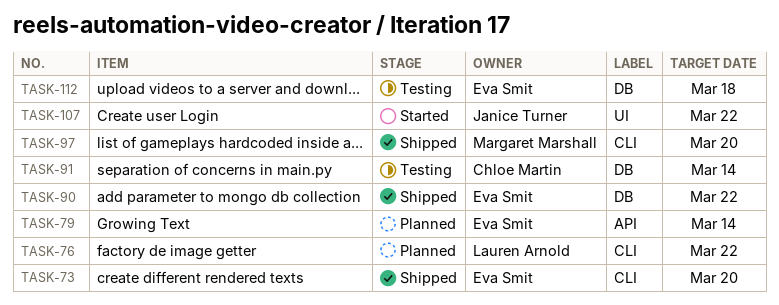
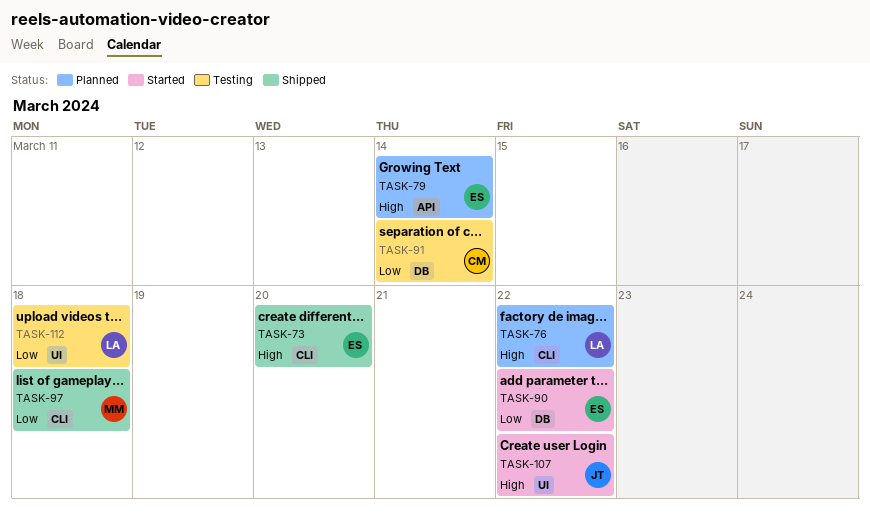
TASK-90, status: Shipped -> Started
TASK-97, due: Mar 20 -> Mar 18
TASK-112, owner: Eva Smit -> Lauren Arnold
TASK-112, label: DB -> UI

